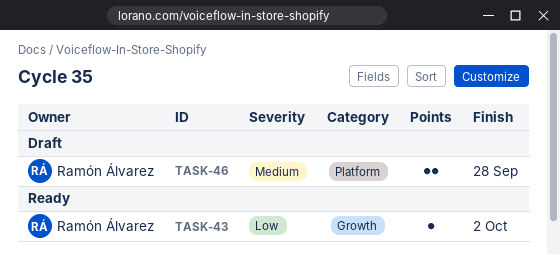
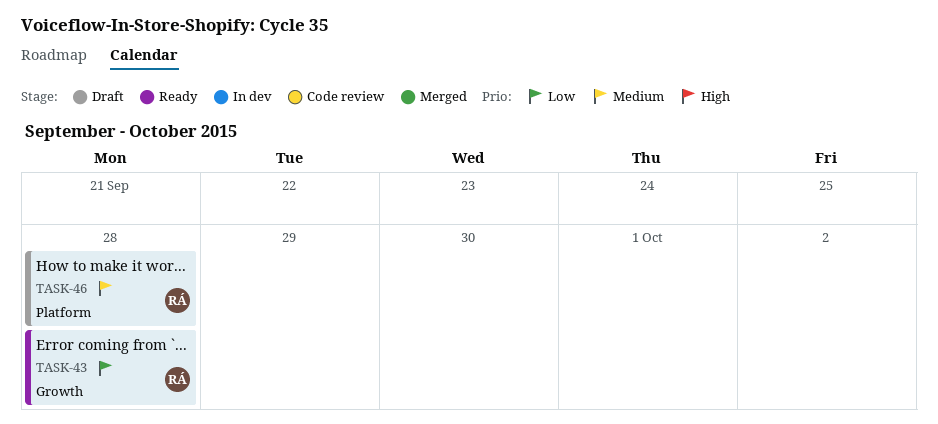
TASK-43, due: Oct 2 -> Sep 28

